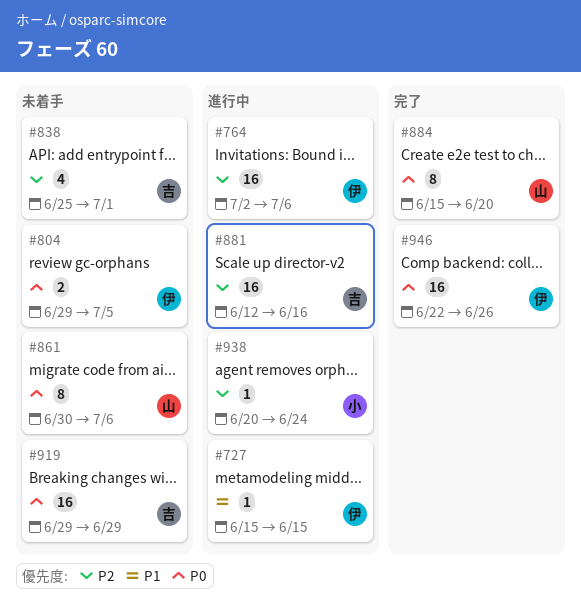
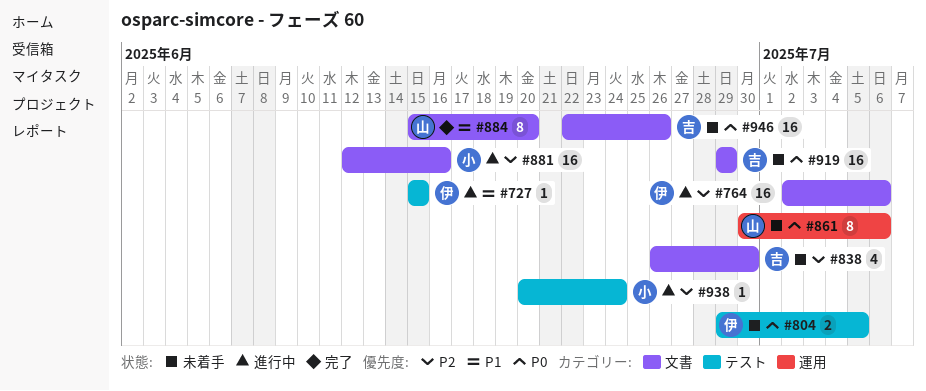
#838, start: Jun 25 -> Jun 26
#838, due: Jul 1 -> Jun 30
#881, owner: 吉 -> 小
#884, priority: P0 -> P1
#946, status: 完了 -> 未着手
#946, owner: 伊 -> 吉

